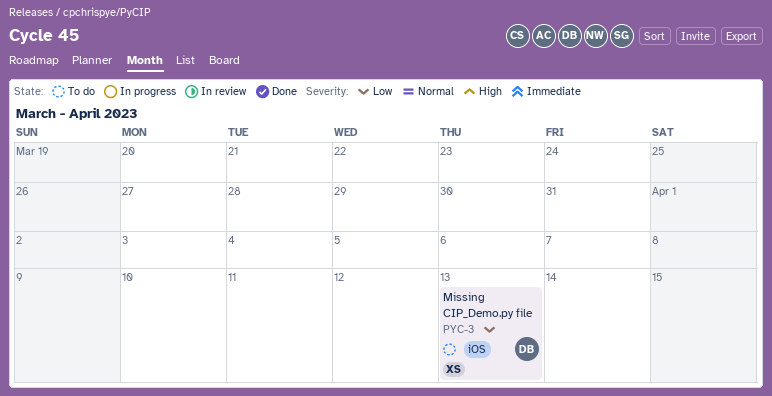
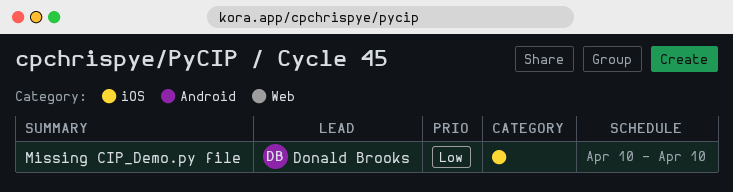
Missing CIP_Demo.py file, due: Apr 13 -> Apr 10

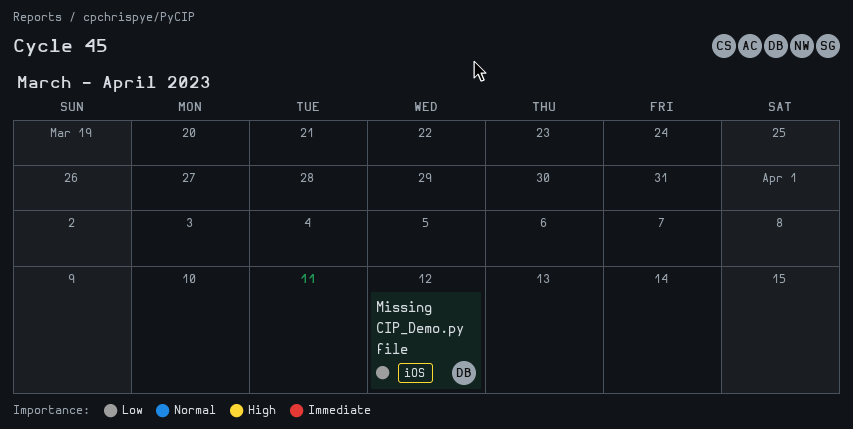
Missing CIP_Demo.py file, due: Apr 10 -> Apr 12

